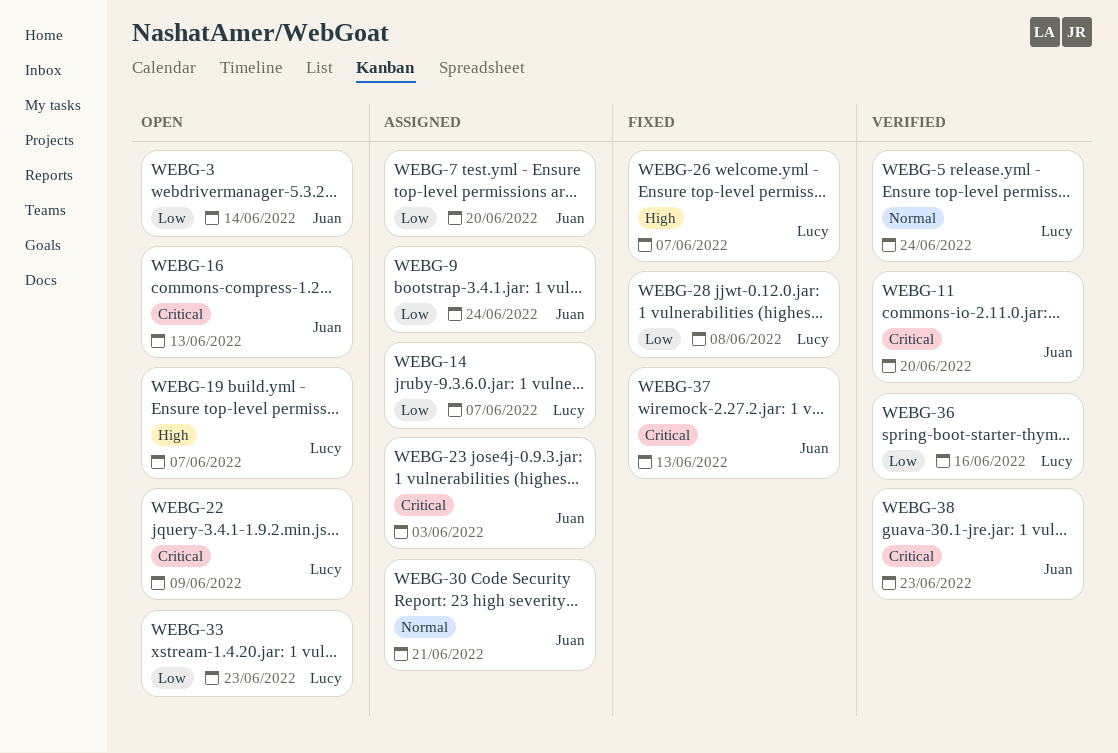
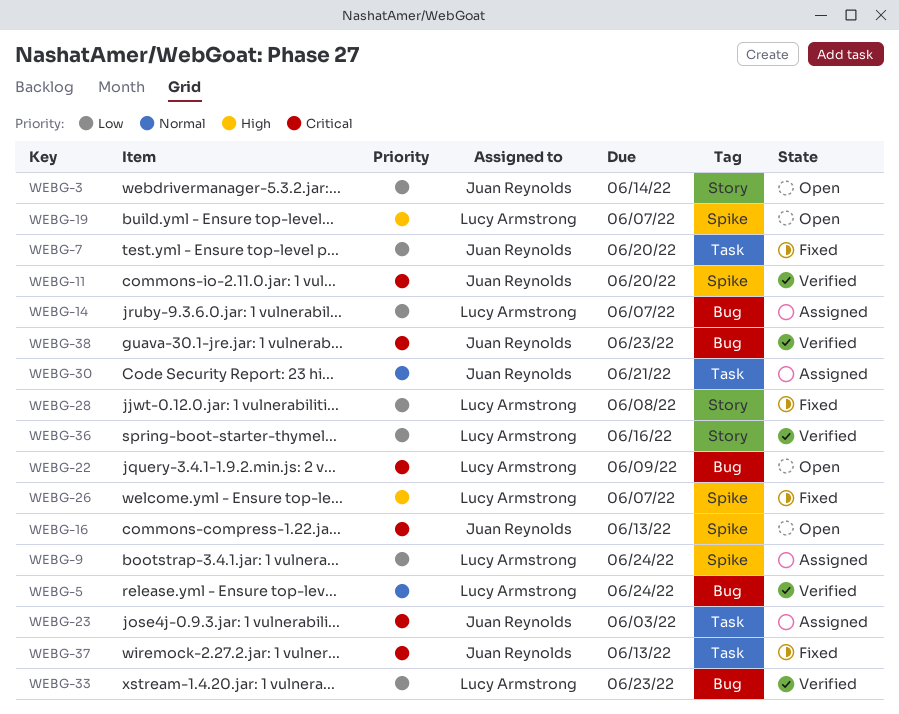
WEBG-7, status: Assigned -> Fixed
WEBG-9, owner: Juan Reynolds -> Lucy Armstrong
WEBG-33, status: Open -> Verified

